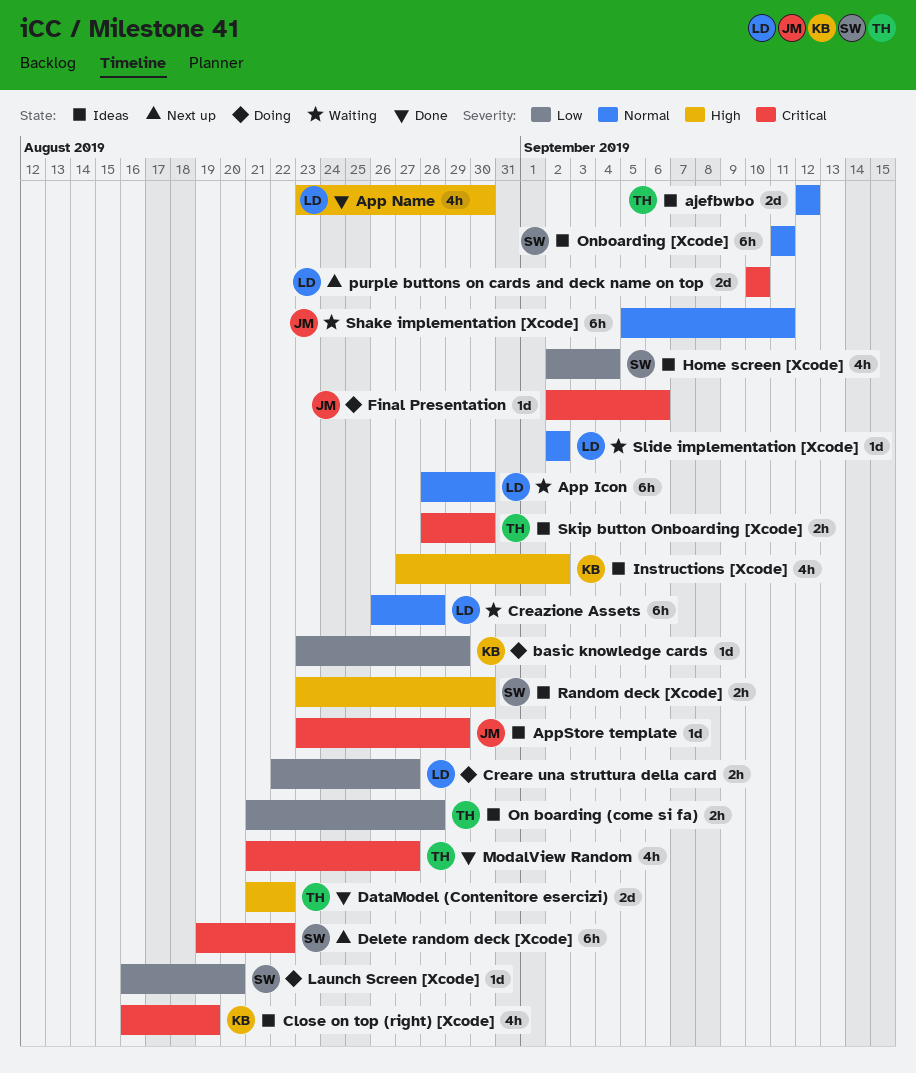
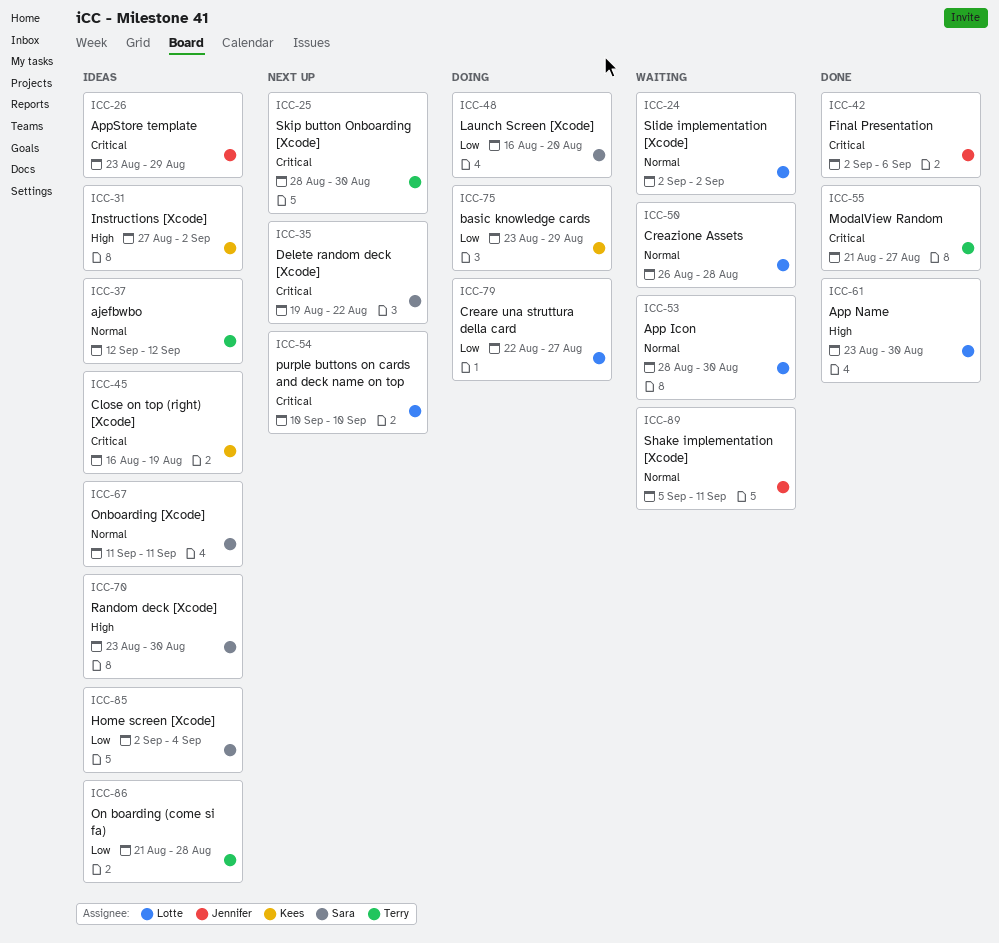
DataModel (Contenitore esercizi): present -> none
Final Presentation, status: Doing -> Done
Skip button Onboarding [Xcode], status: Ideas -> Next up

